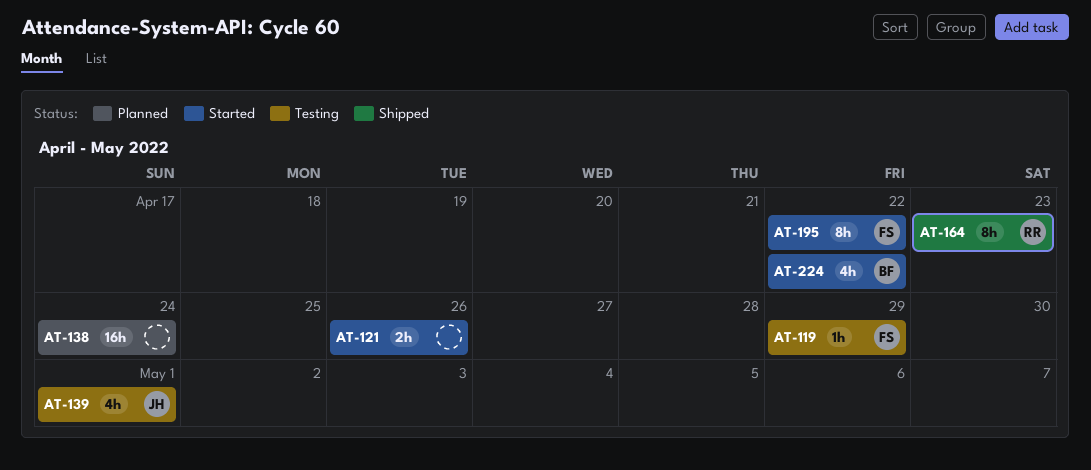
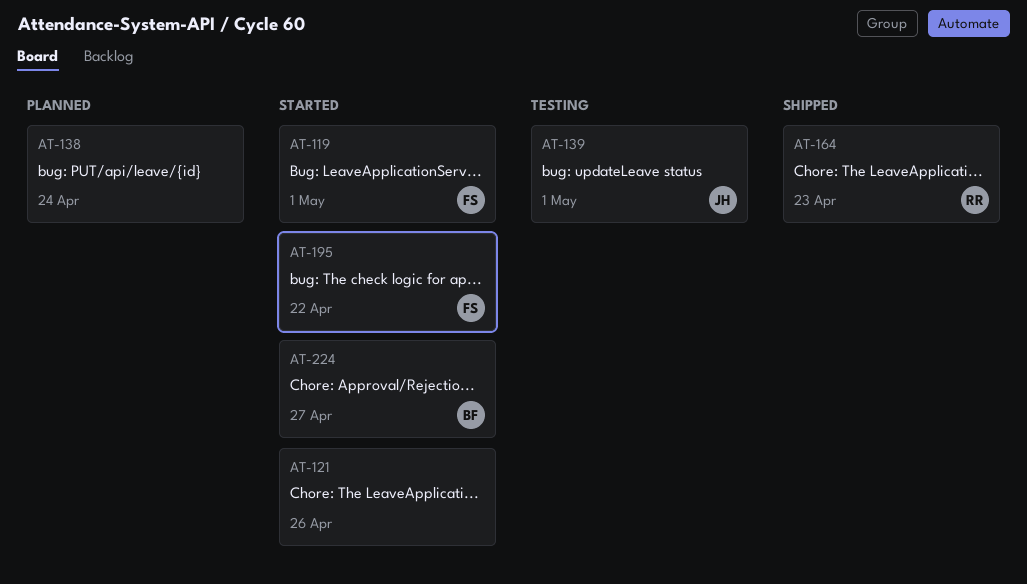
AT-119, status: Testing -> Started
AT-119, due: Apr 29 -> May 1
AT-224, due: Apr 22 -> Apr 27

